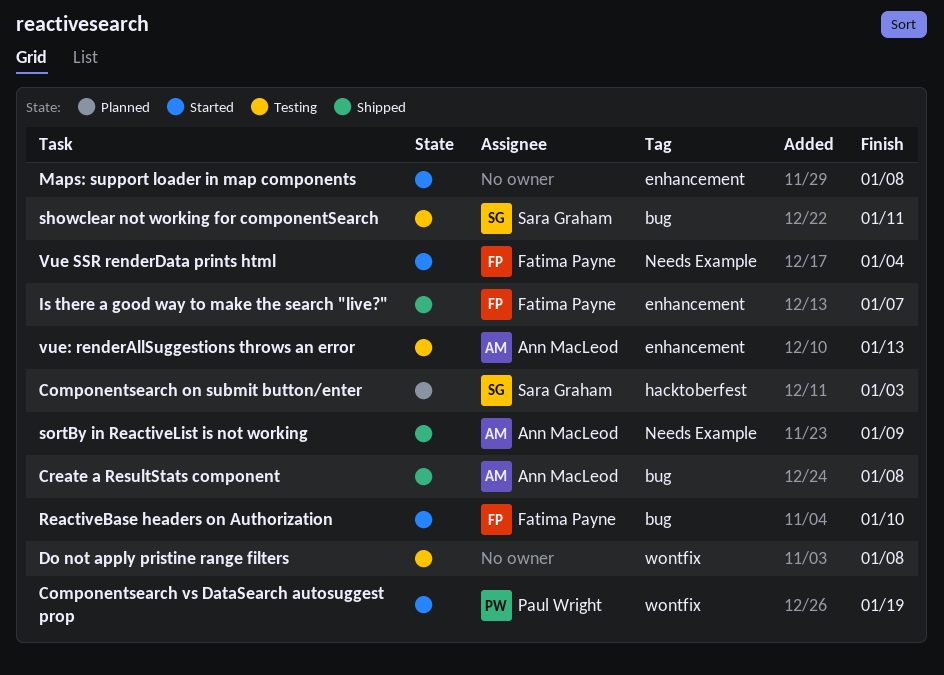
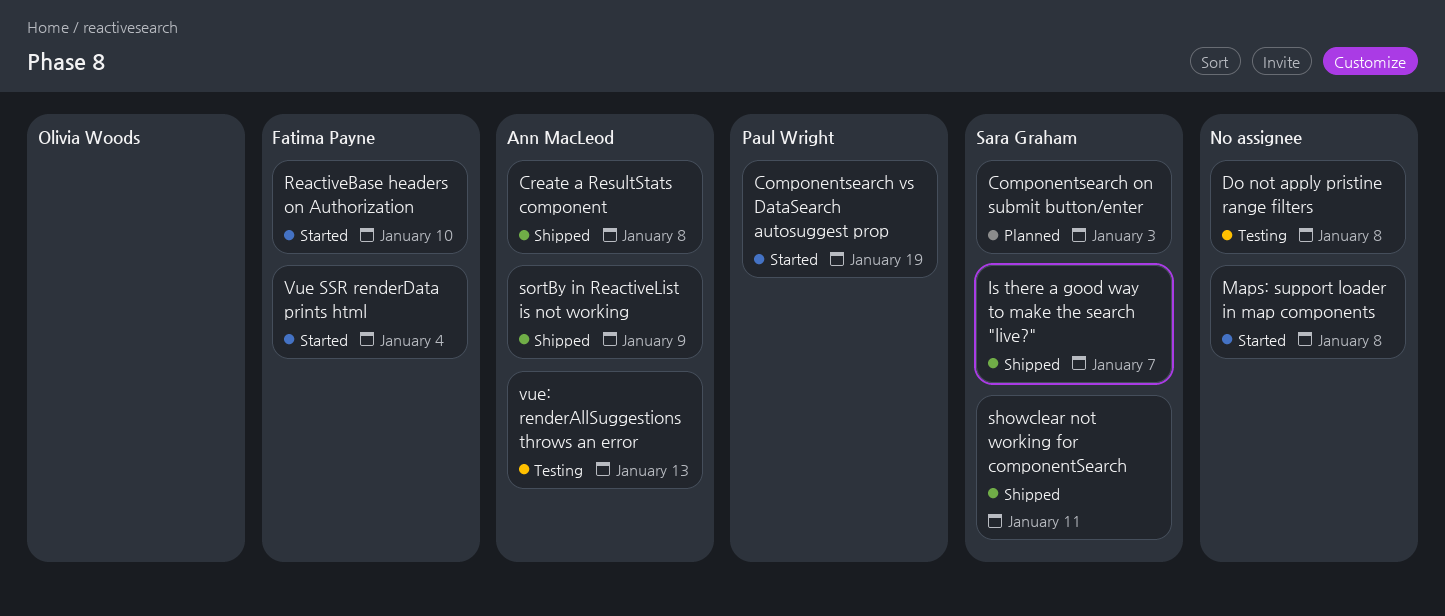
Is there a good way to make the search "live?", owner: Fatima Payne -> Sara Graham
showclear not working for componentSearch, status: Testing -> Shipped

